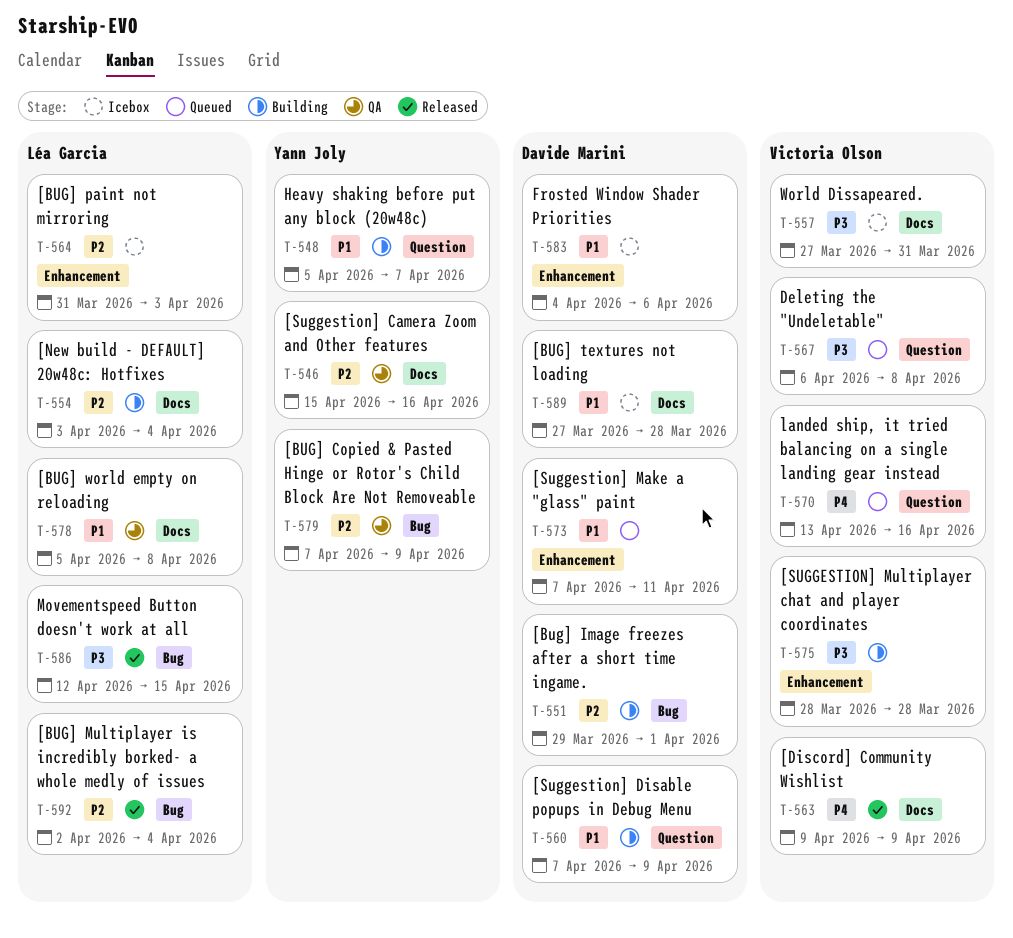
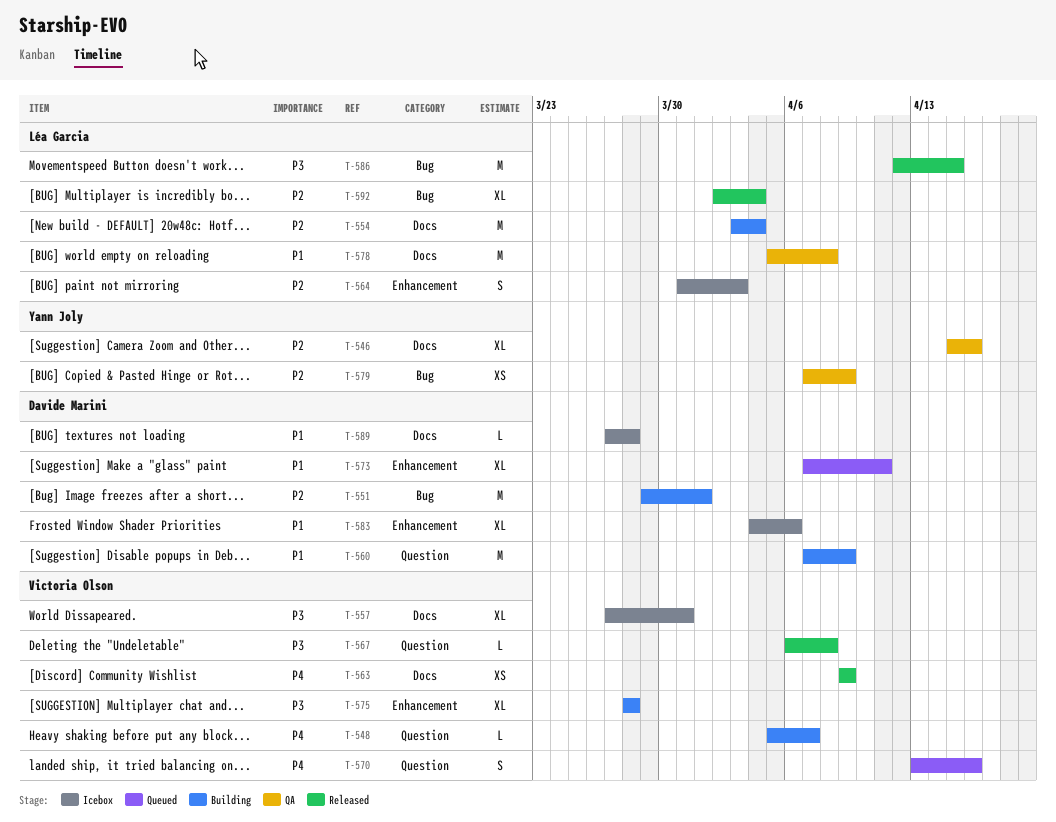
T-548, owner: Yann Joly -> Victoria Olson
T-548, priority: P1 -> P4
T-567, status: Queued -> Released

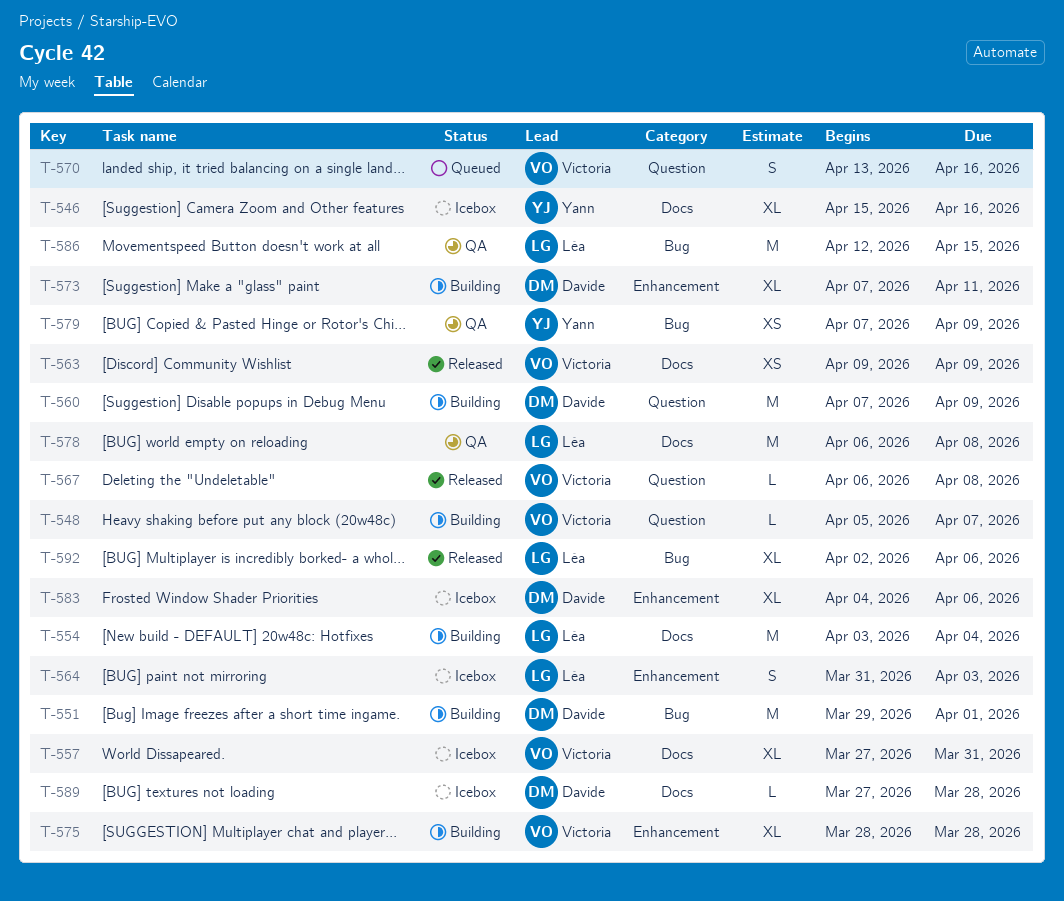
T-546, status: QA -> Icebox
T-573, status: Queued -> Building
T-578, start: Apr 5 -> Apr 6
T-586, status: Released -> QA
T-592, due: Apr 4 -> Apr 6

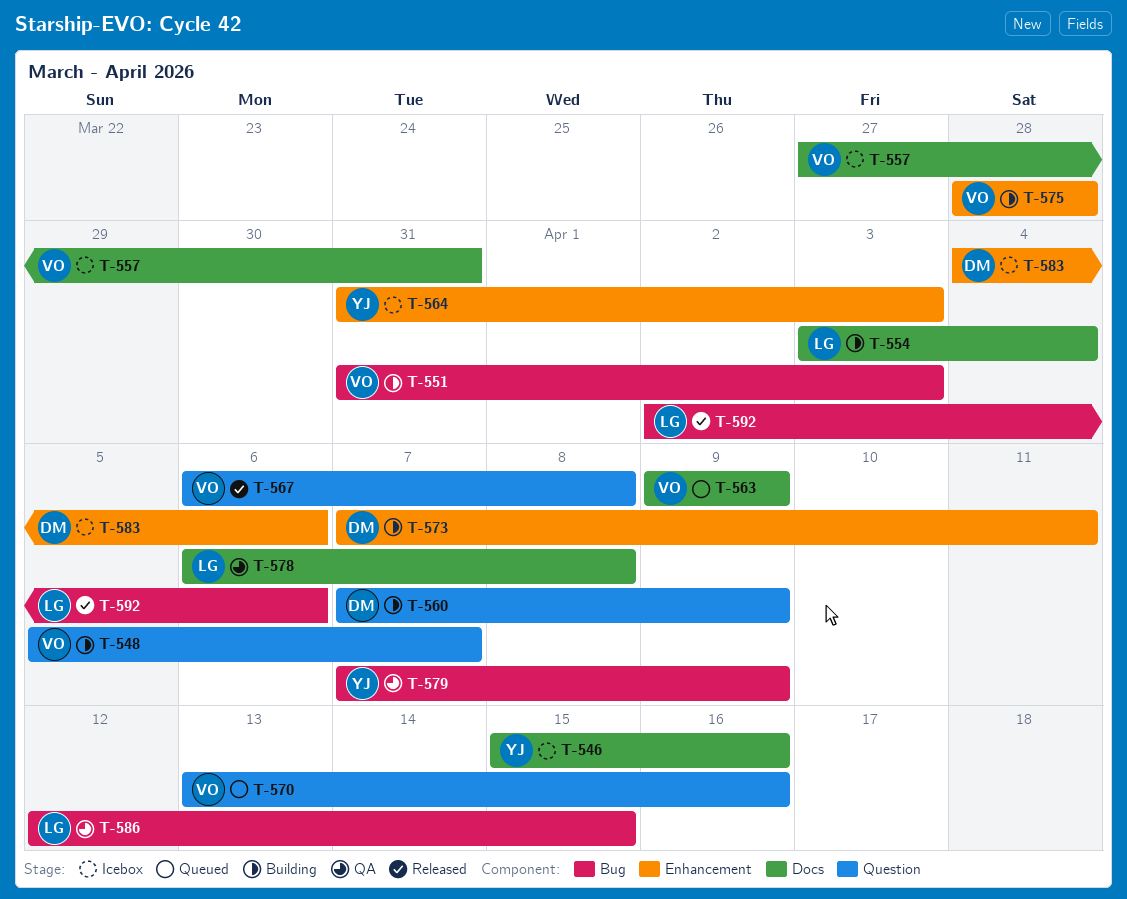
T-551, owner: Davide -> Victoria
T-551, start: Mar 29 -> Mar 31
T-551, due: Apr 1 -> Apr 3
T-563, status: Released -> Queued
T-564, owner: Léa -> Yann
T-589: present -> none

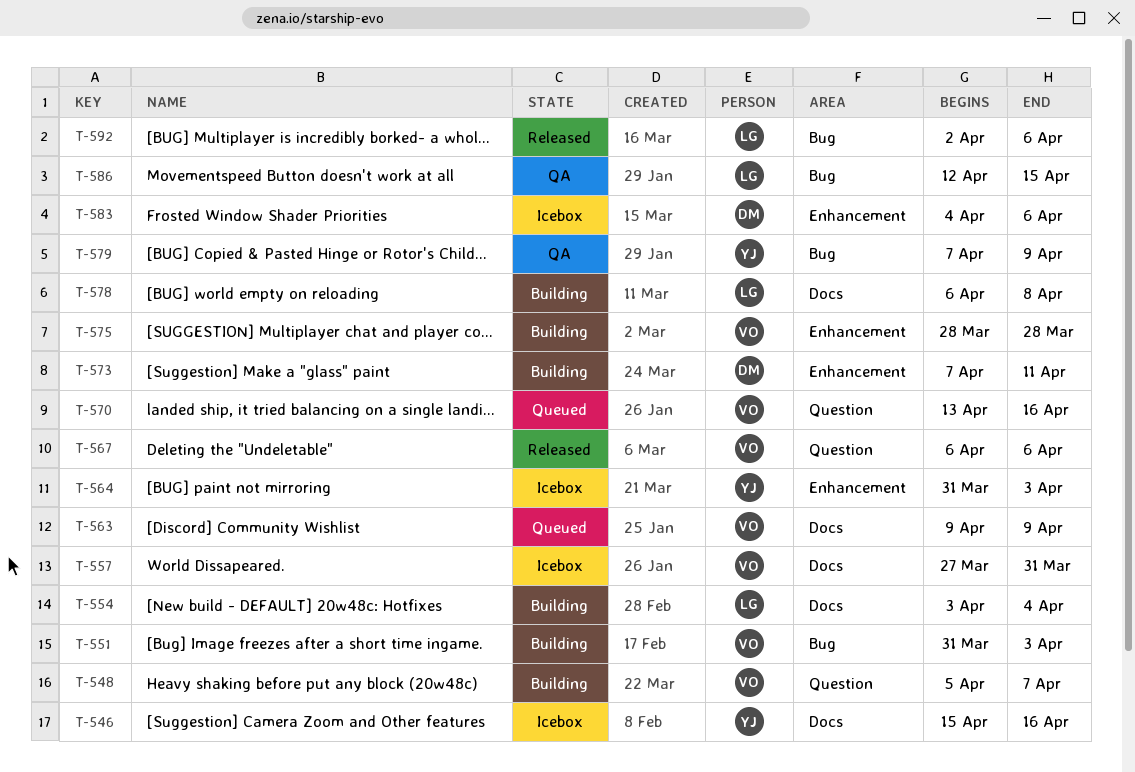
T-560: present -> none
T-567, due: Apr 8 -> Apr 6
T-578, status: QA -> Building

